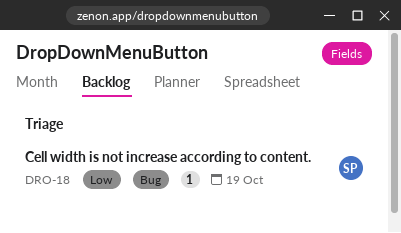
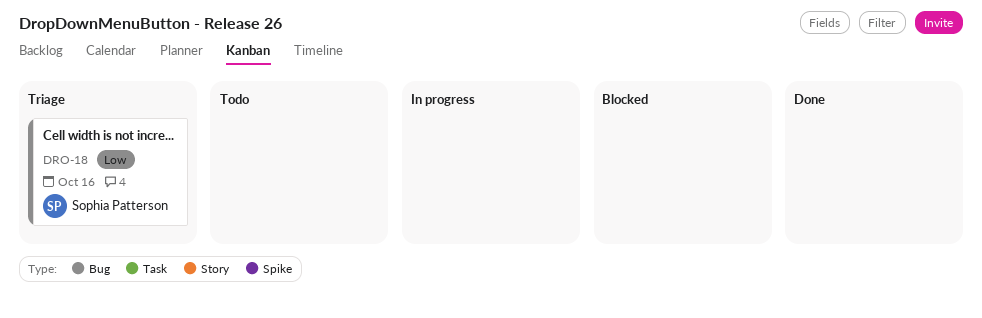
DRO-18, due: Oct 19 -> Oct 16

